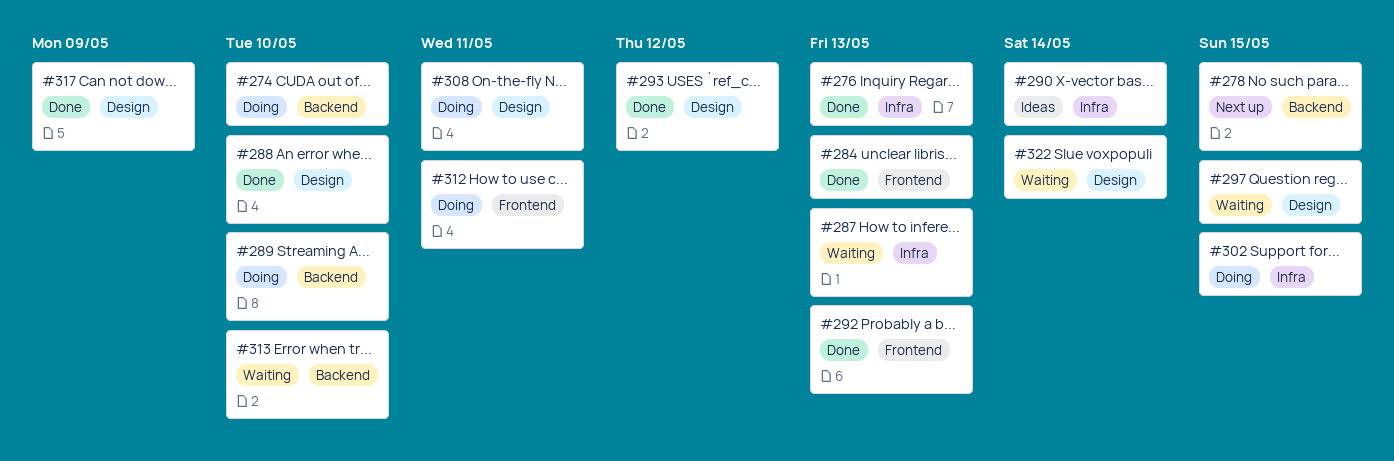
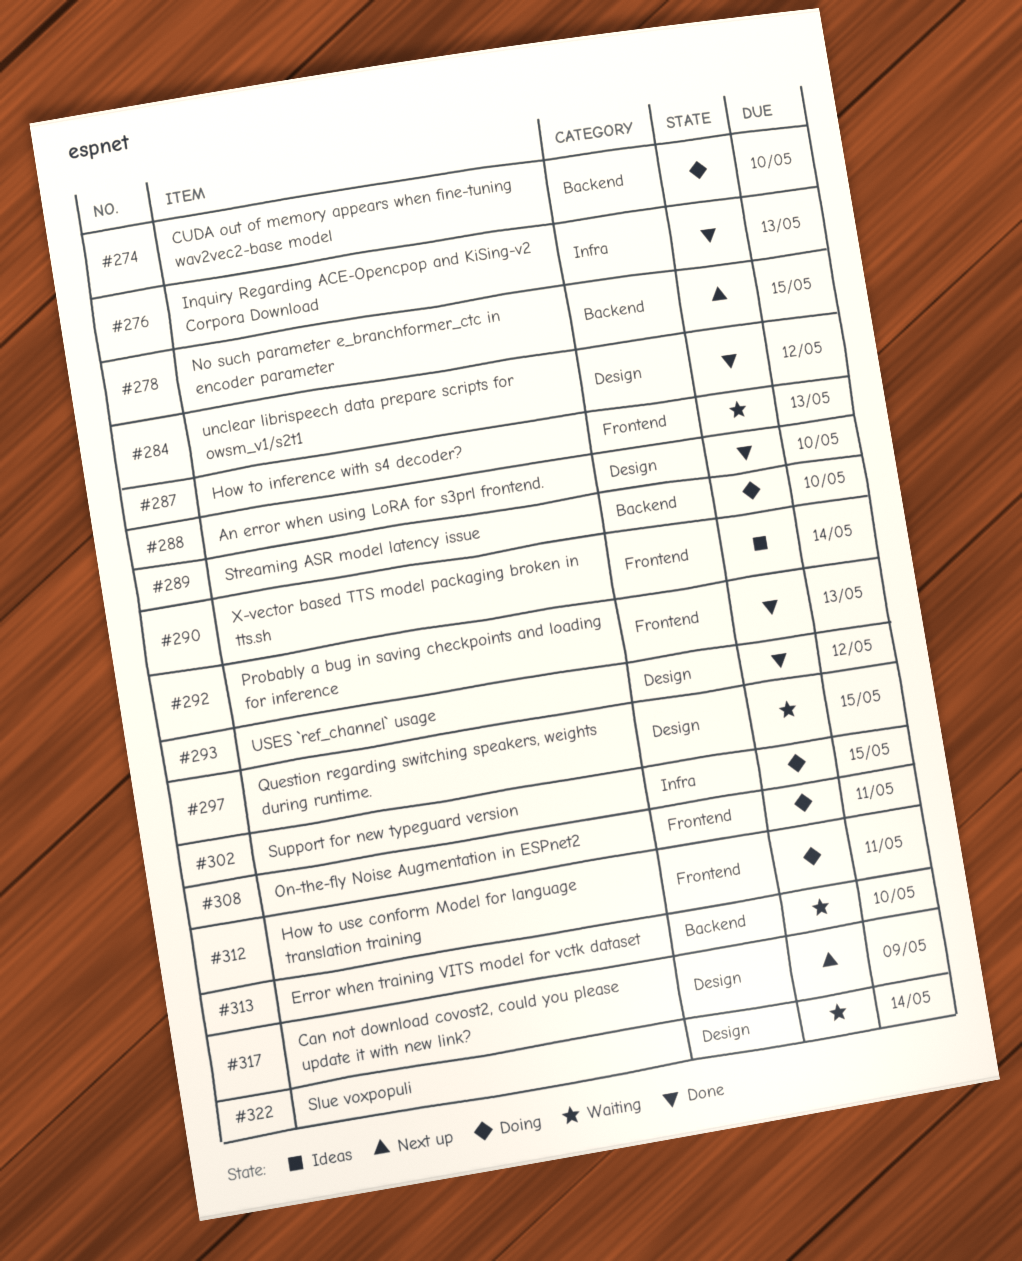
#284, label: Frontend -> Design
#284, due: May 13 -> May 12
#287, label: Infra -> Frontend
#290, label: Infra -> Frontend
#308, label: Design -> Frontend
#317, status: Done -> Next up

